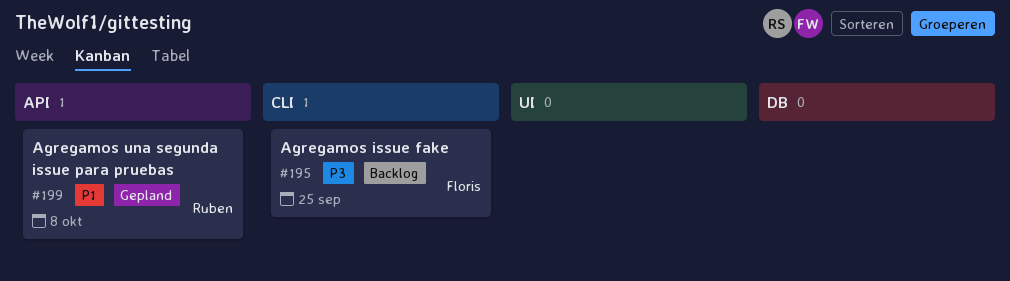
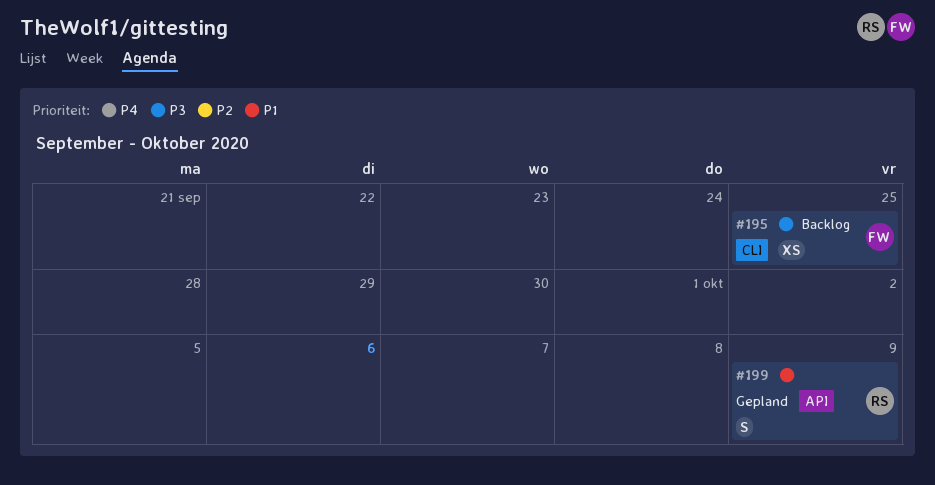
#199, due: Oct 8 -> Oct 9

